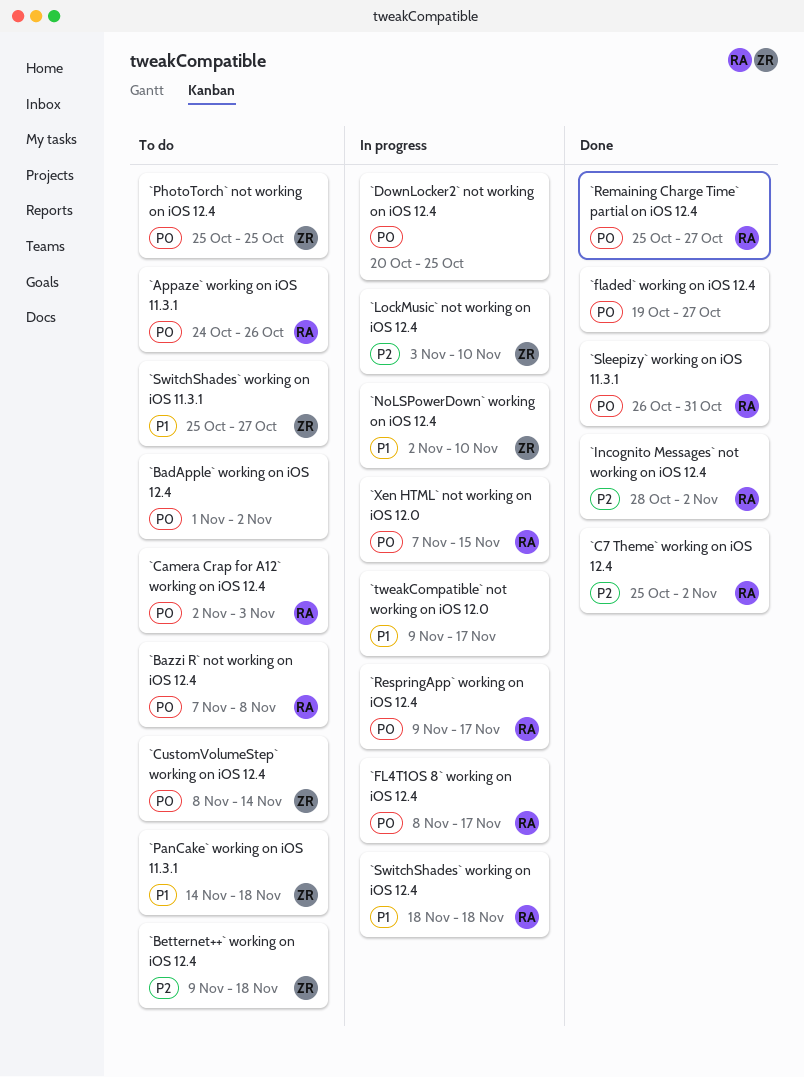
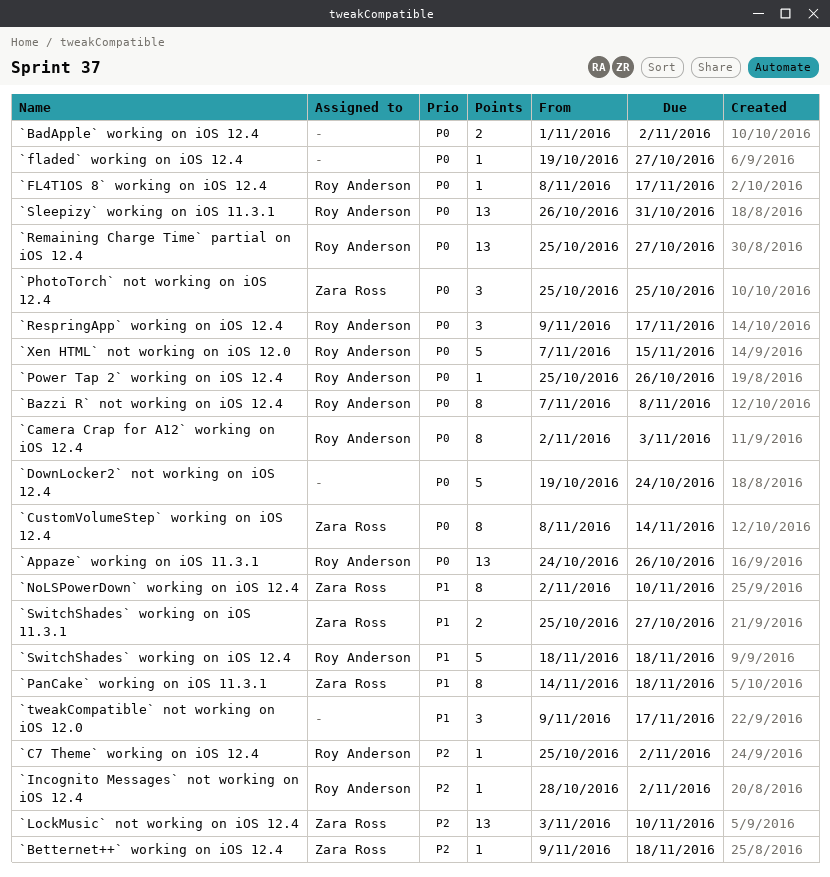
`DownLocker2` not working on iOS 12.4, start: Oct 20 -> Oct 19
`DownLocker2` not working on iOS 12.4, due: Oct 25 -> Oct 24
`Power Tap 2` working on iOS 12.4: none -> present

